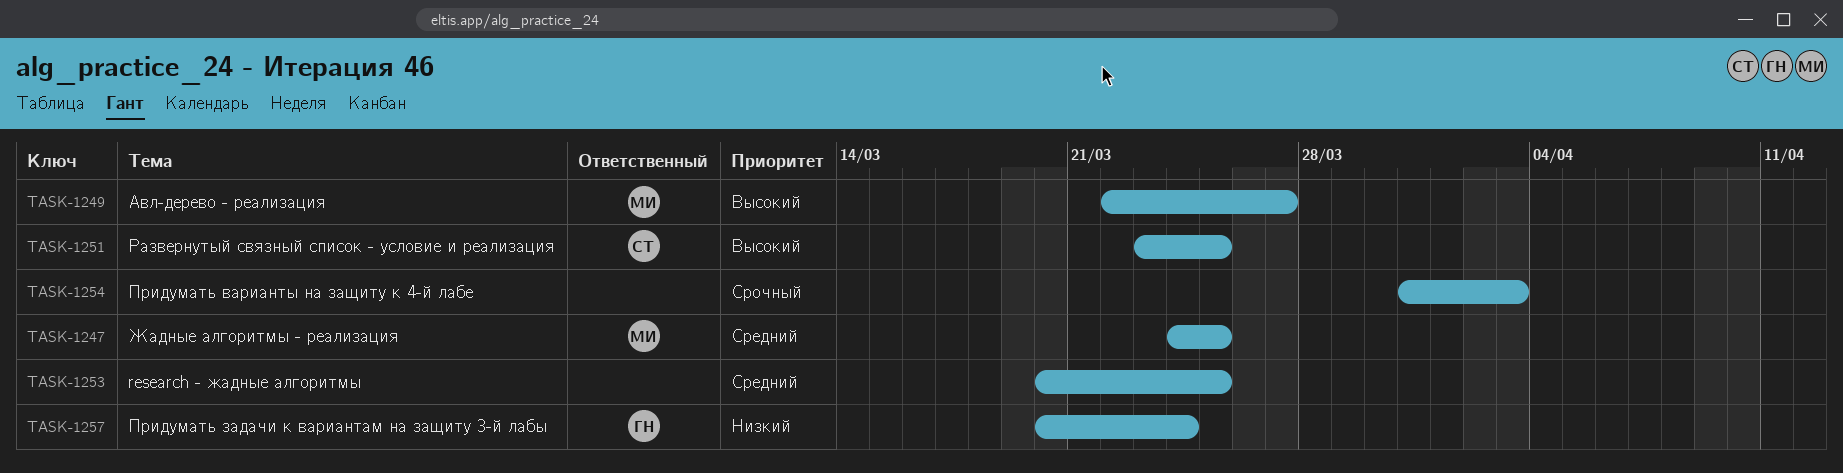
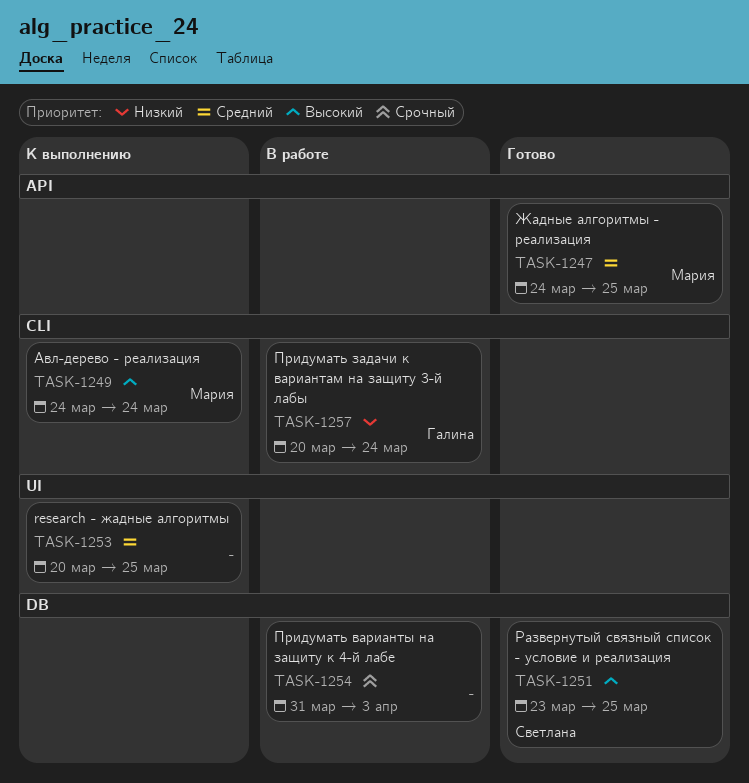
TASK-1249, start: Mar 22 -> Mar 24
TASK-1249, due: Mar 27 -> Mar 24

